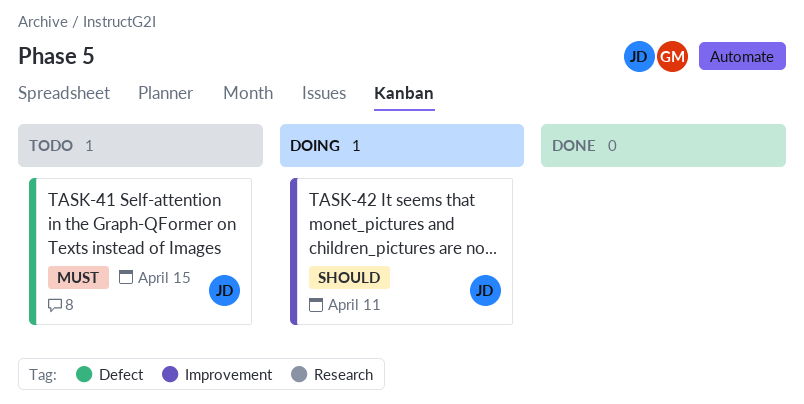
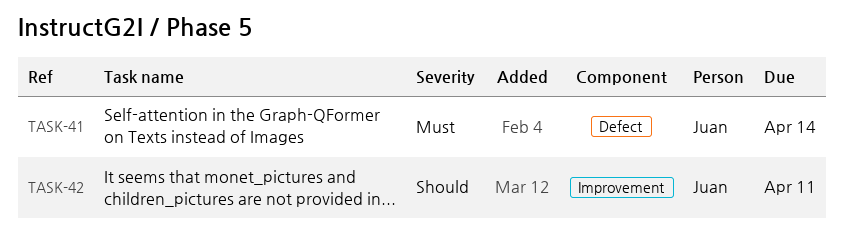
TASK-41, due: Apr 15 -> Apr 14

